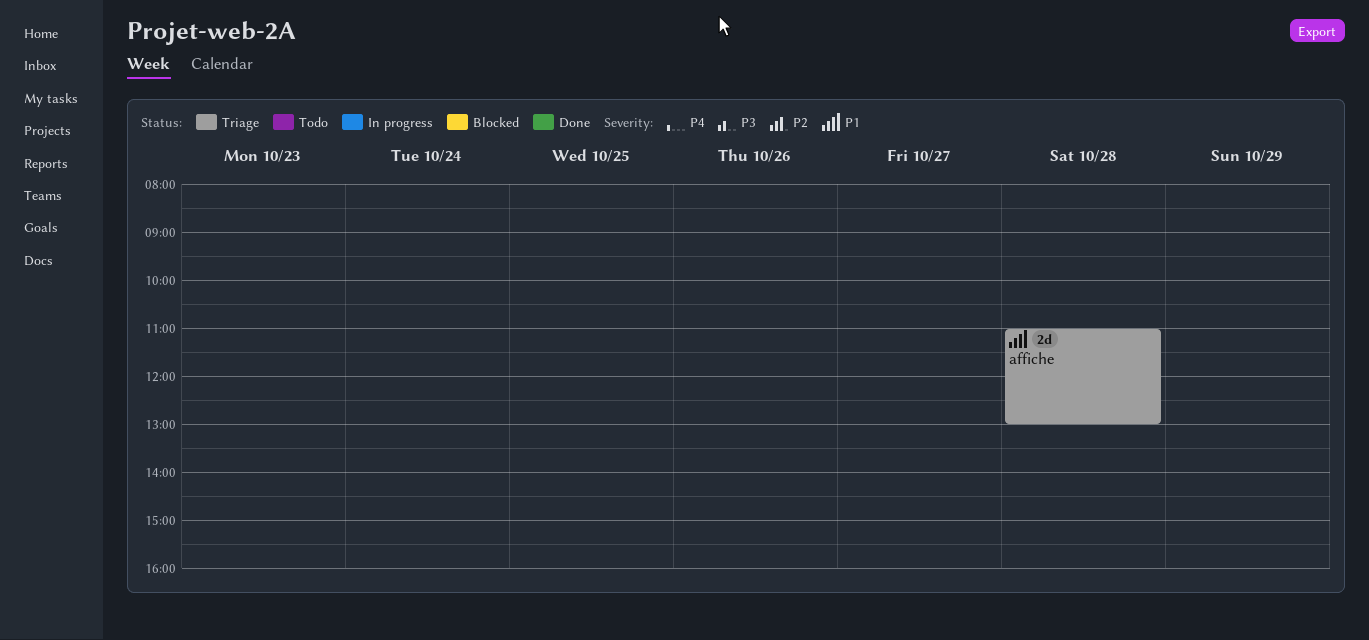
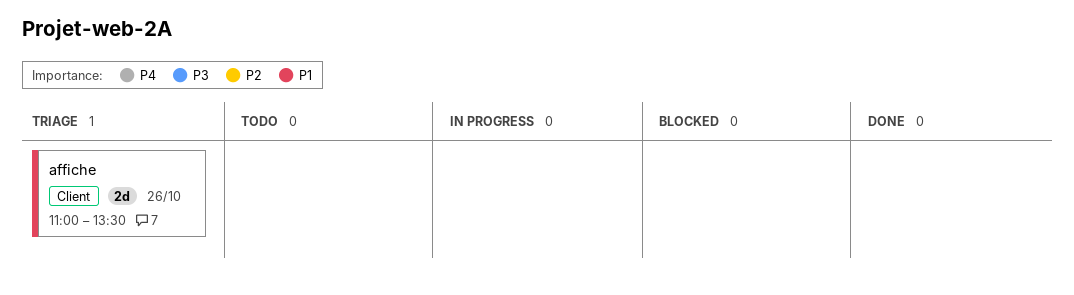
affiche, day: Oct 28 -> Oct 26
affiche, ends: 13:00 -> 13:30

